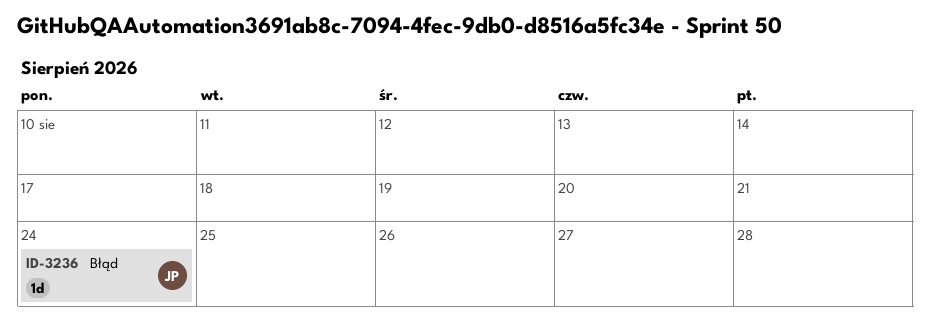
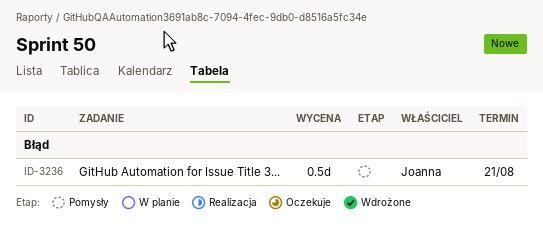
ID-3236, estimate: 1d -> 0.5d
ID-3236, due: Aug 24 -> Aug 21

